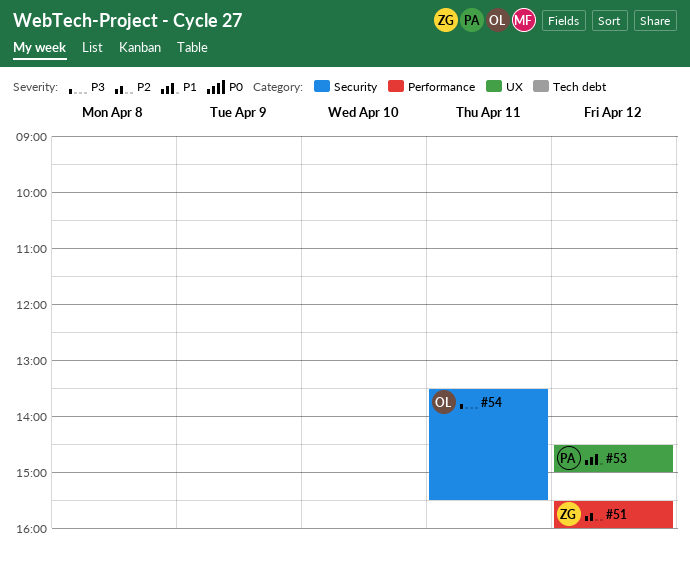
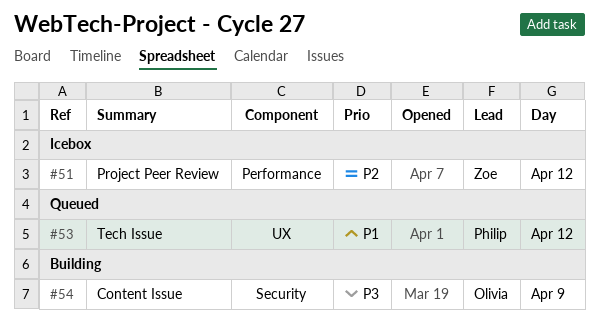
#54, day: Apr 11 -> Apr 9

